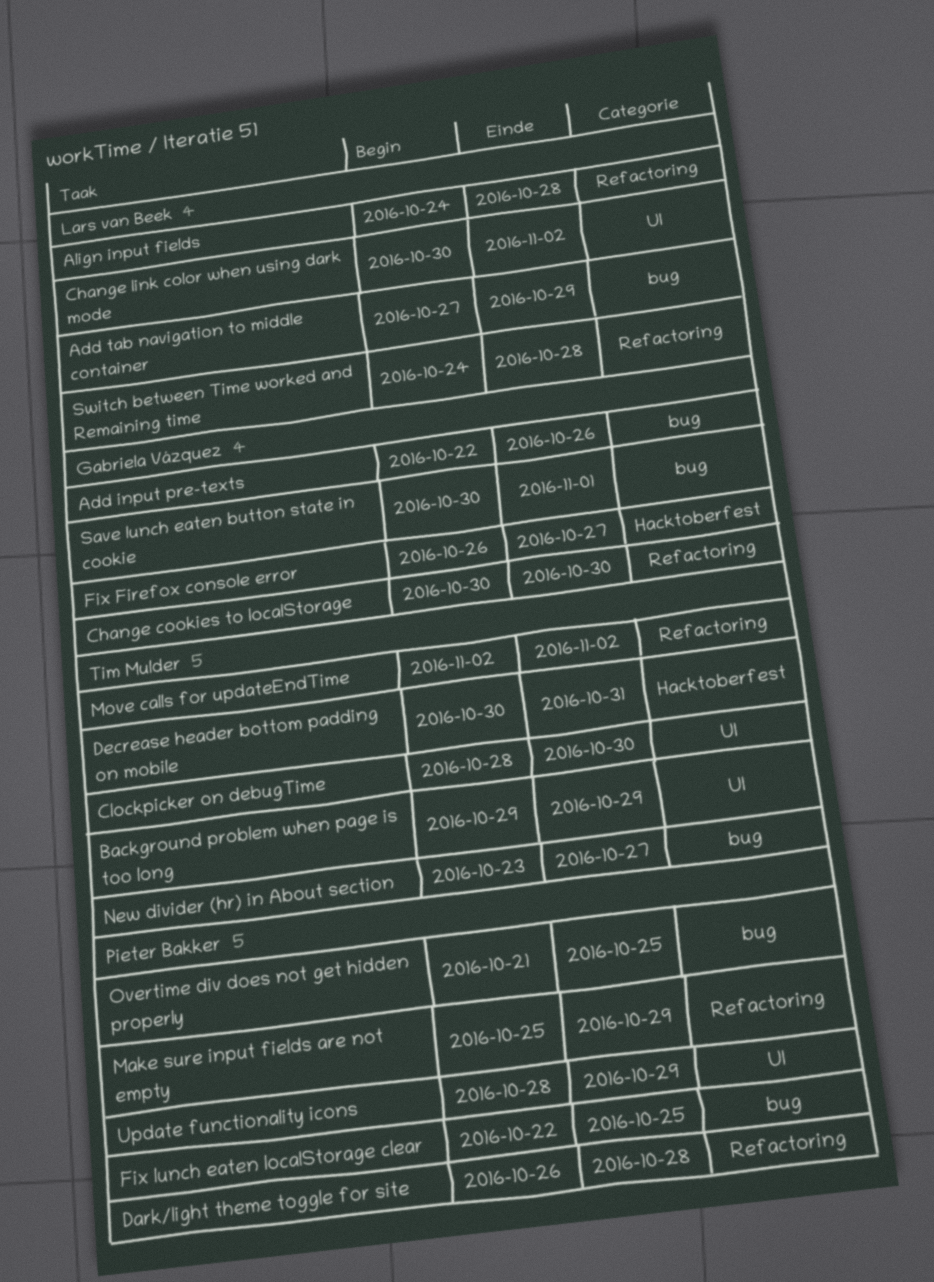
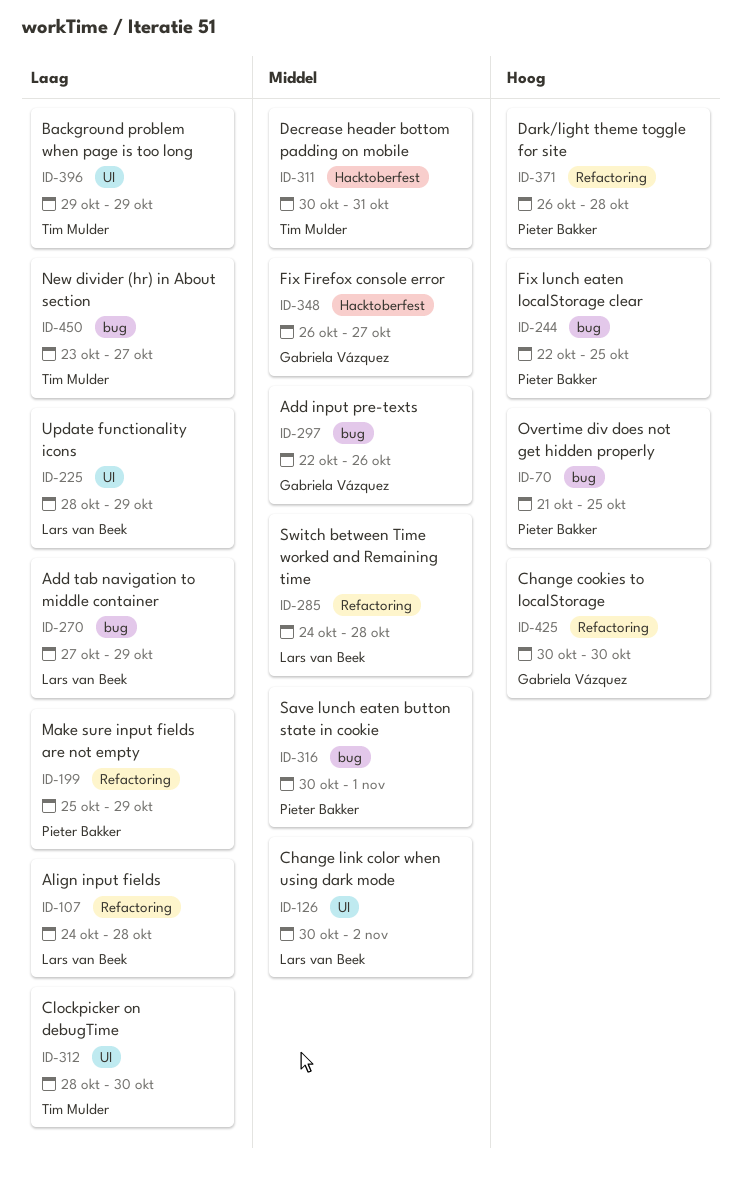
Move calls for updateEndTime: present -> none
Save lunch eaten button state in cookie, owner: Gabriela Vázquez -> Pieter Bakker
Update functionality icons, owner: Pieter Bakker -> Lars van Beek

